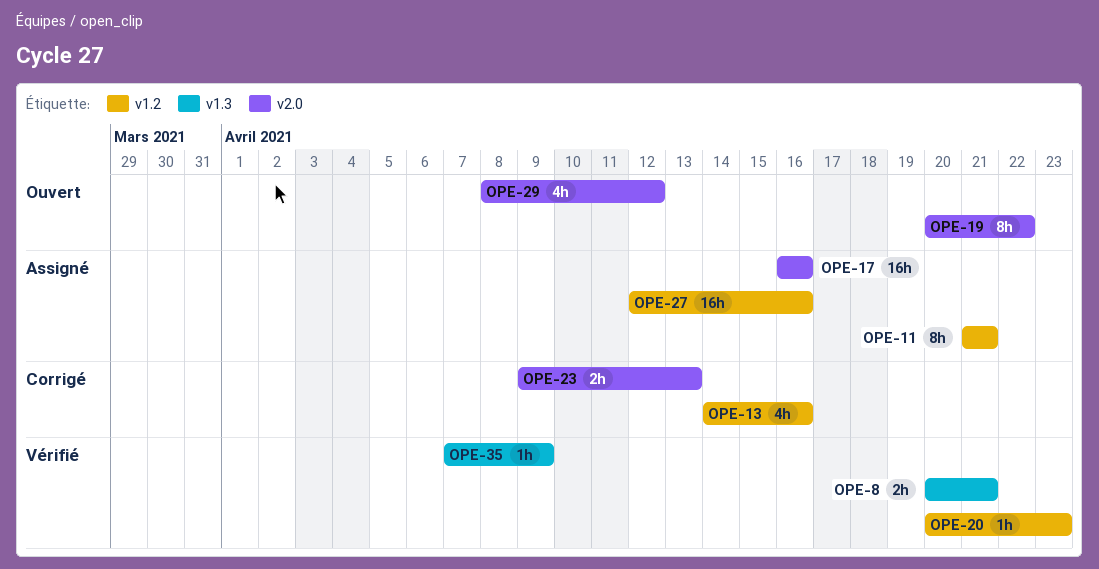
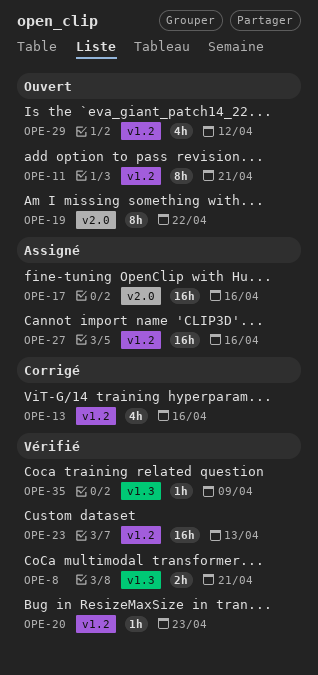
OPE-11, status: Assigné -> Ouvert
OPE-23, status: Corrigé -> Vérifié
OPE-23, label: v2.0 -> v1.2
OPE-23, estimate: 2h -> 16h
OPE-29, label: v2.0 -> v1.2

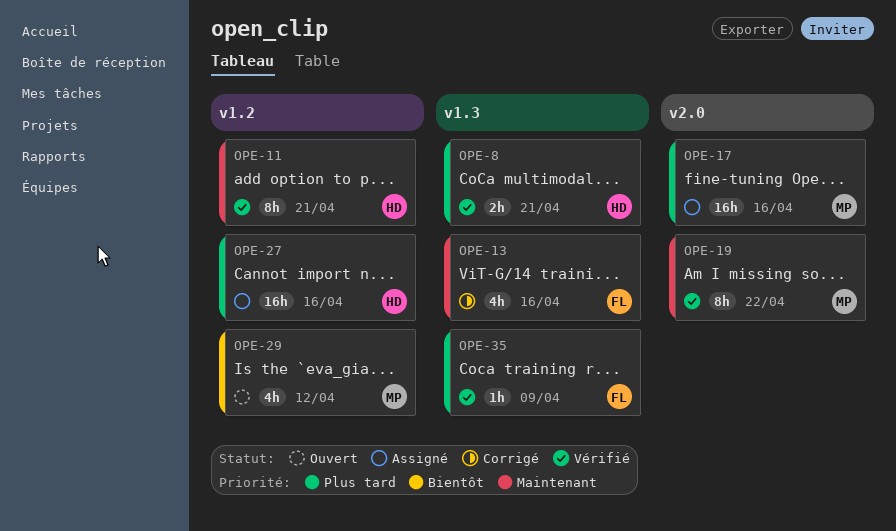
OPE-11, status: Ouvert -> Vérifié
OPE-13, label: v1.2 -> v1.3
OPE-19, status: Ouvert -> Vérifié
OPE-20: present -> none
OPE-23: present -> none

